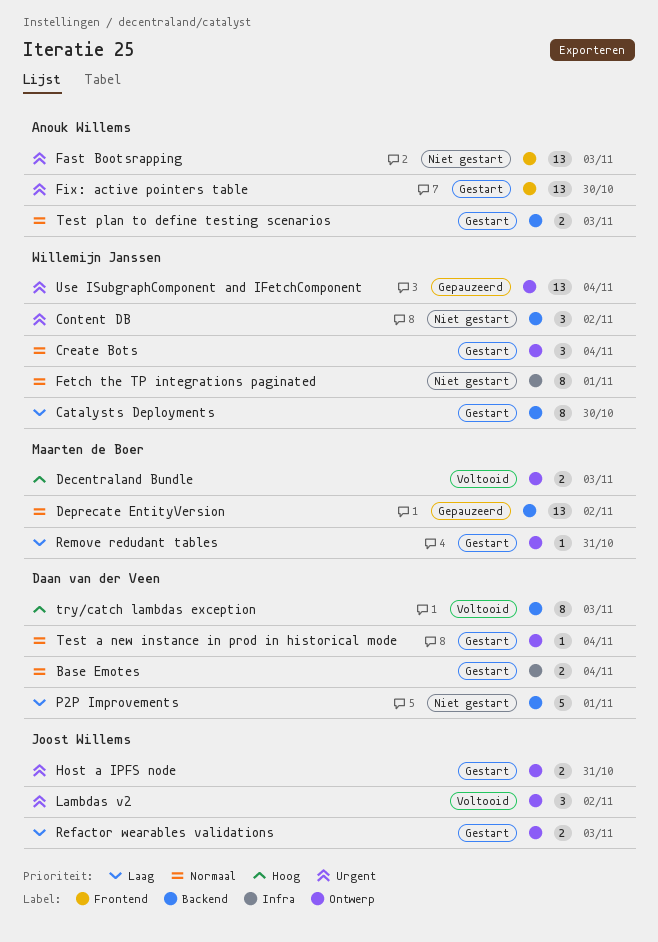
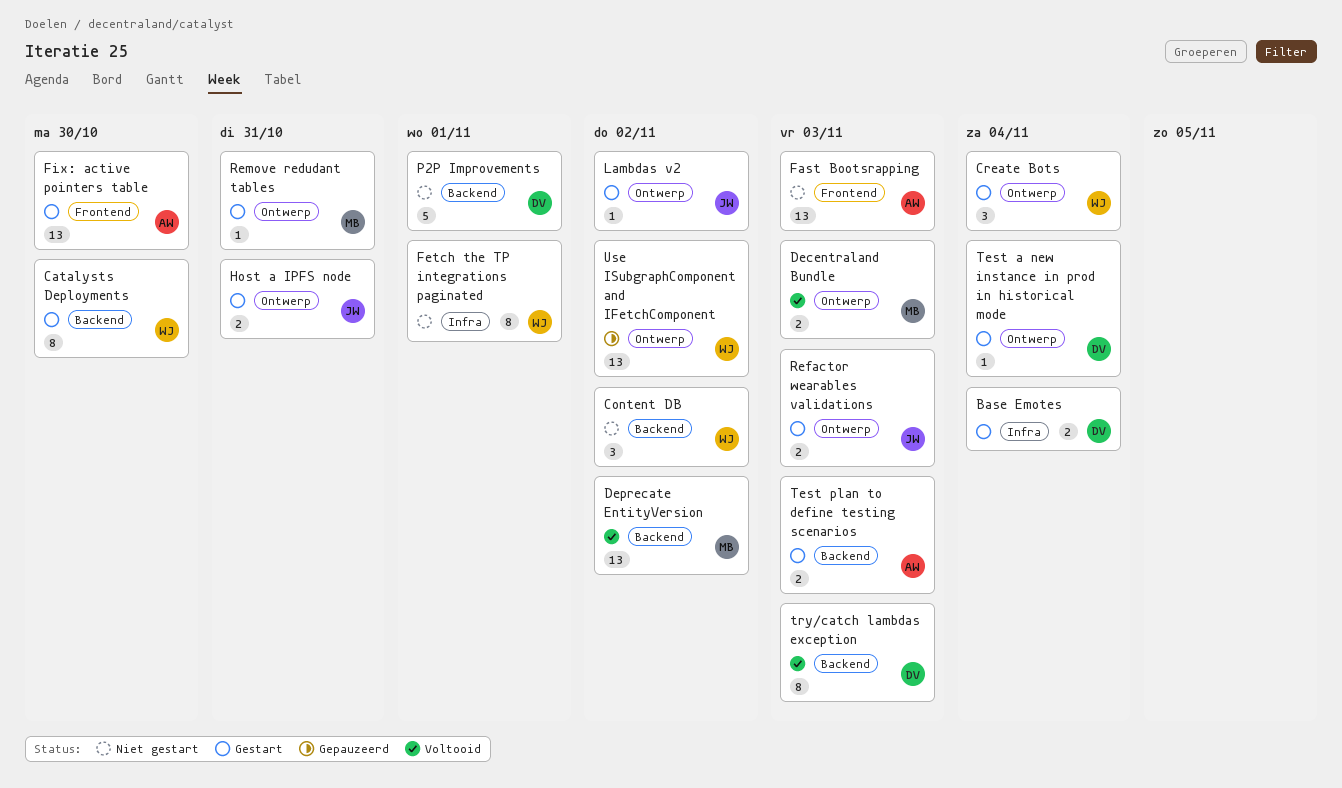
Deprecate EntityVersion, status: Gepauzeerd -> Voltooid
Lambdas v2, status: Voltooid -> Gestart
Lambdas v2, estimate: 3 -> 1
Use ISubgraphComponent and IFetchComponent, due: Nov 4 -> Nov 2

